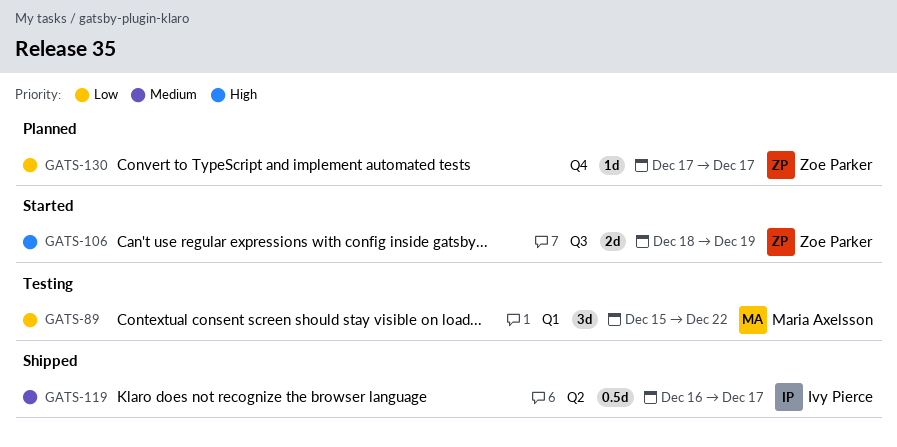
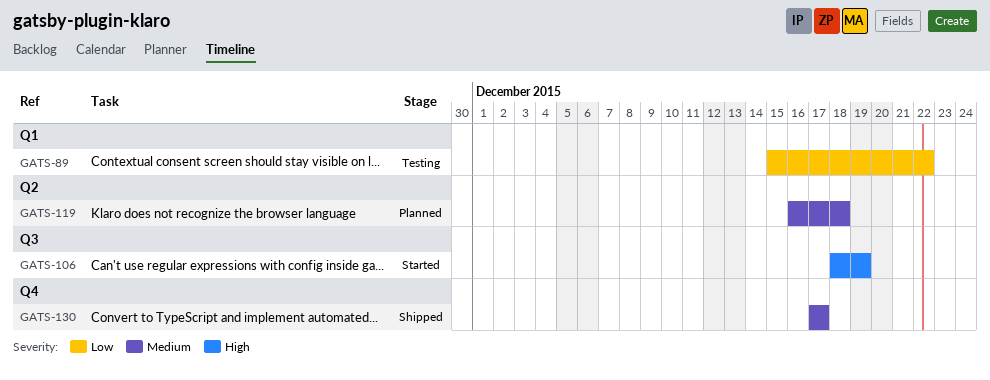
GATS-119, status: Shipped -> Planned
GATS-119, due: Dec 17 -> Dec 18
GATS-130, status: Planned -> Shipped
GATS-130, priority: Low -> Medium

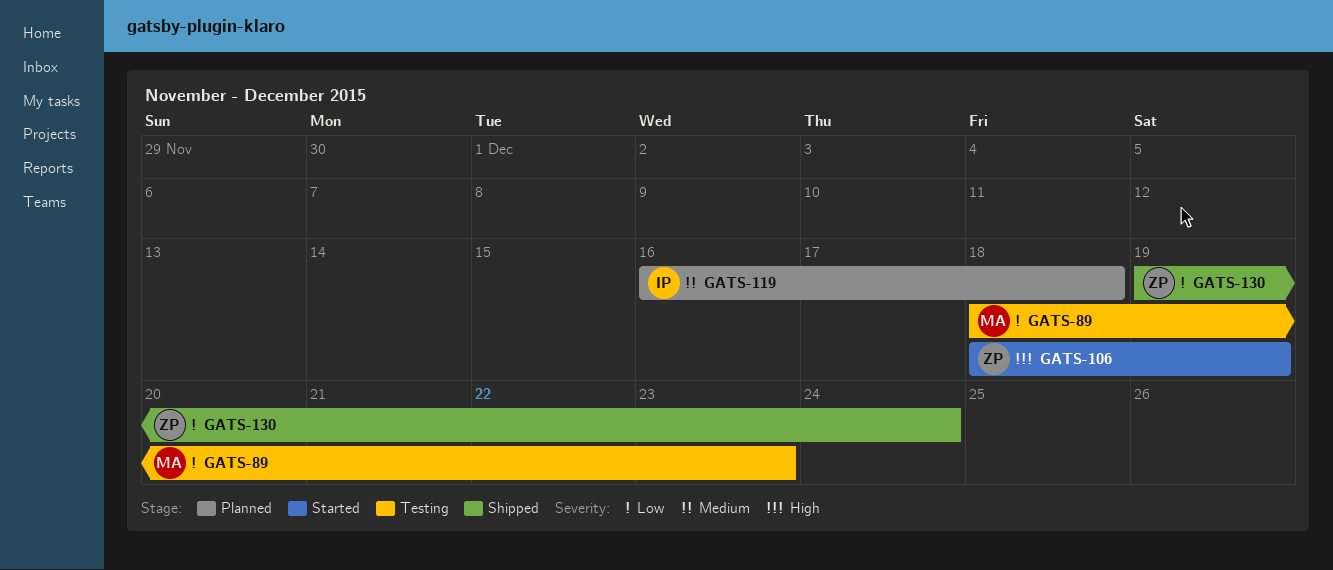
GATS-89, start: Dec 15 -> Dec 18
GATS-89, due: Dec 22 -> Dec 23
GATS-130, priority: Medium -> Low
GATS-130, start: Dec 17 -> Dec 19
GATS-130, due: Dec 17 -> Dec 24

